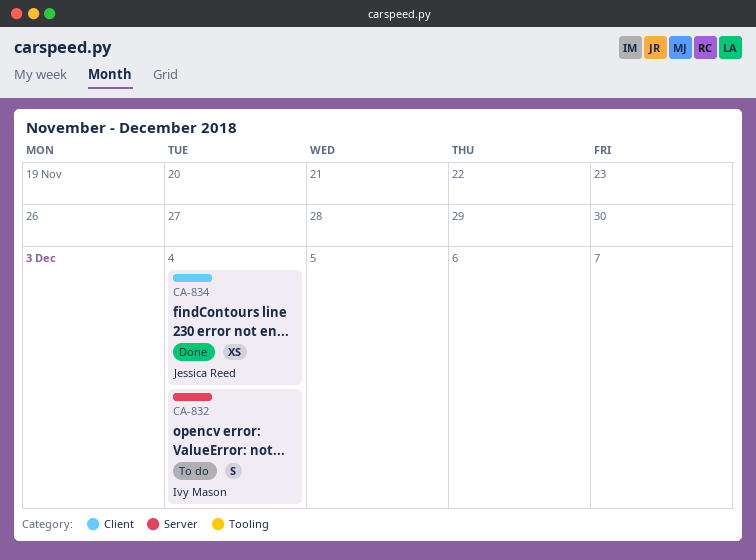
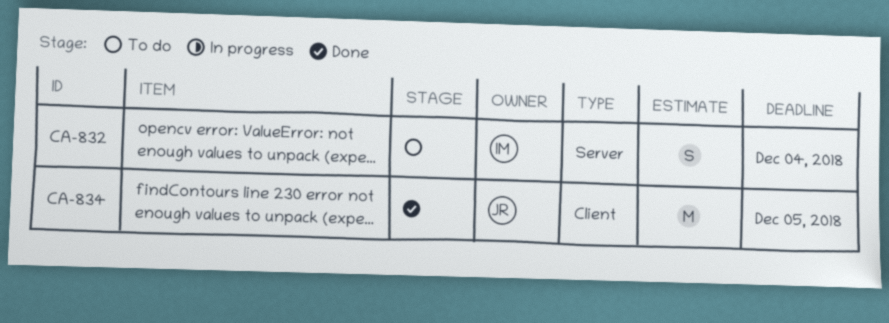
CA-834, estimate: XS -> M
CA-834, due: Dec 4 -> Dec 5

